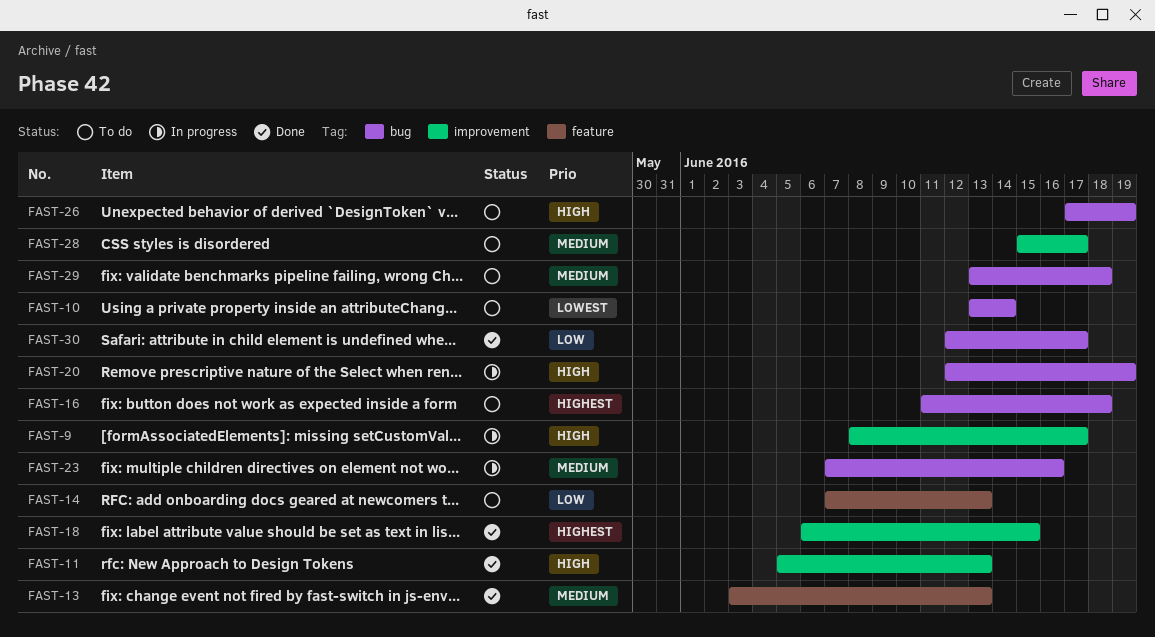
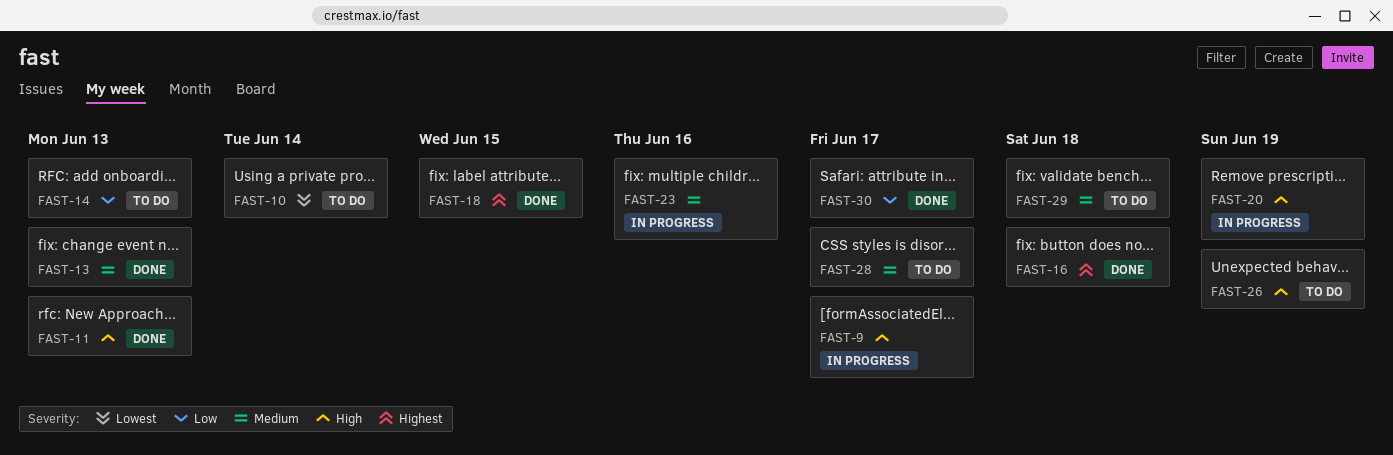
FAST-16, status: To do -> Done

